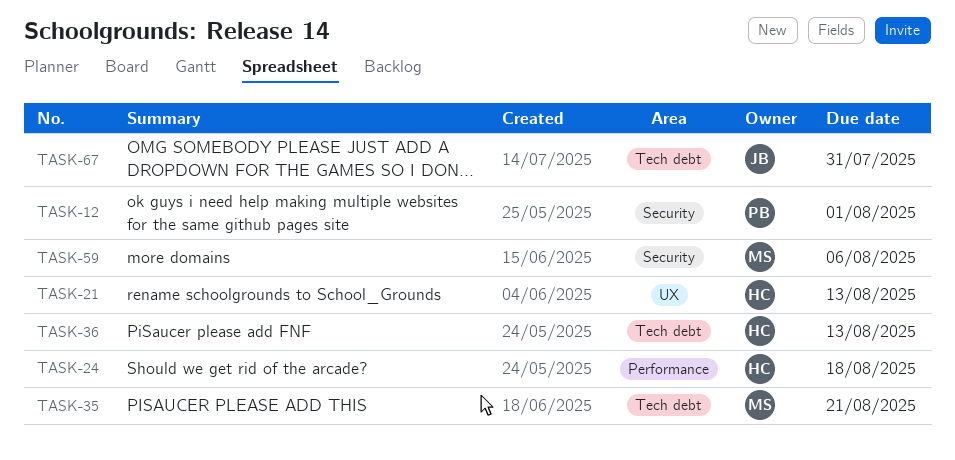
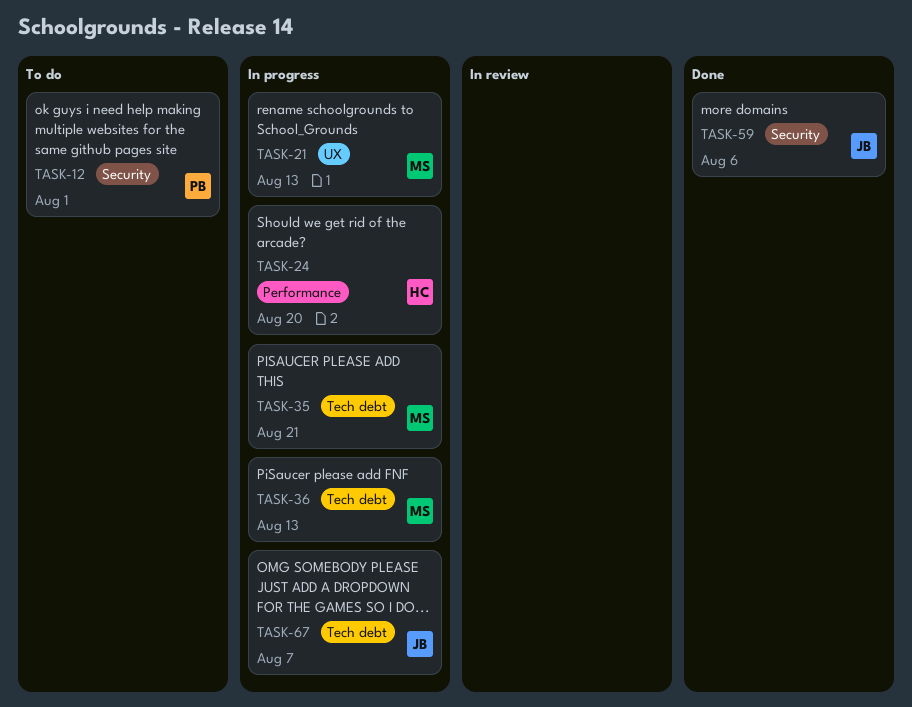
TASK-21, owner: HC -> MS
TASK-24, due: Aug 18 -> Aug 20
TASK-36, owner: HC -> MS
TASK-59, owner: MS -> JB
TASK-67, due: Jul 31 -> Aug 7

